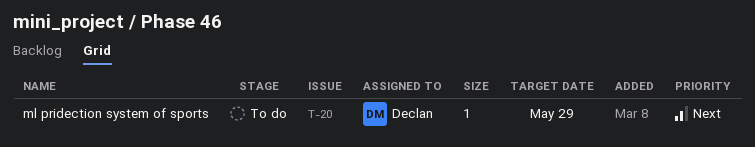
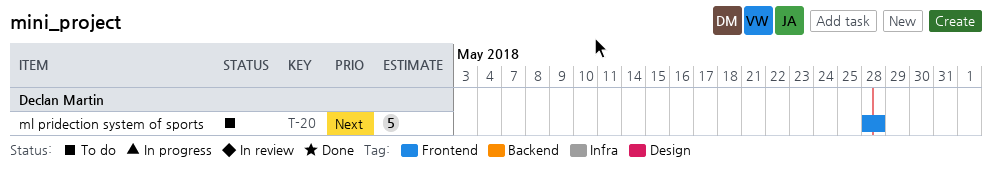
T-20, estimate: 1 -> 5
T-20, due: May 29 -> May 28

